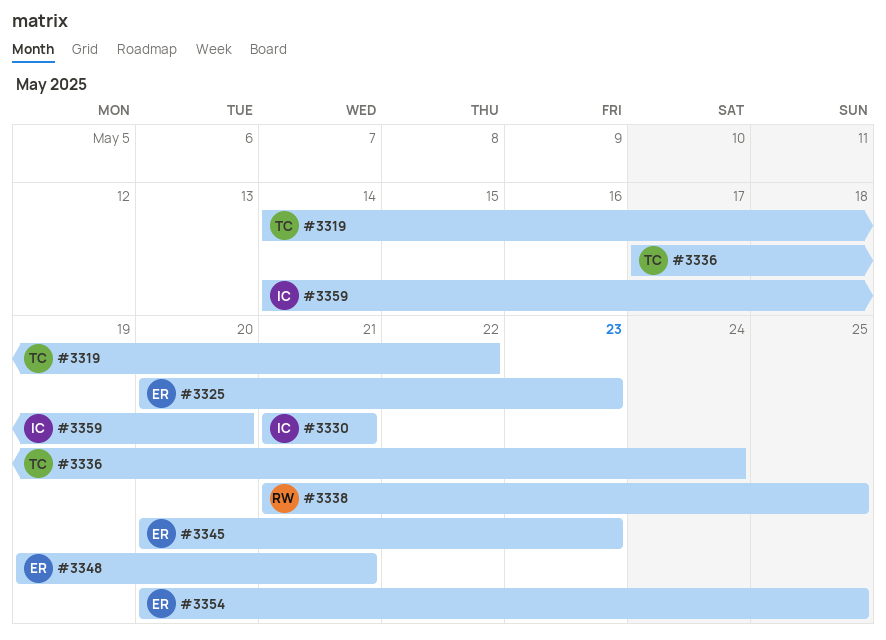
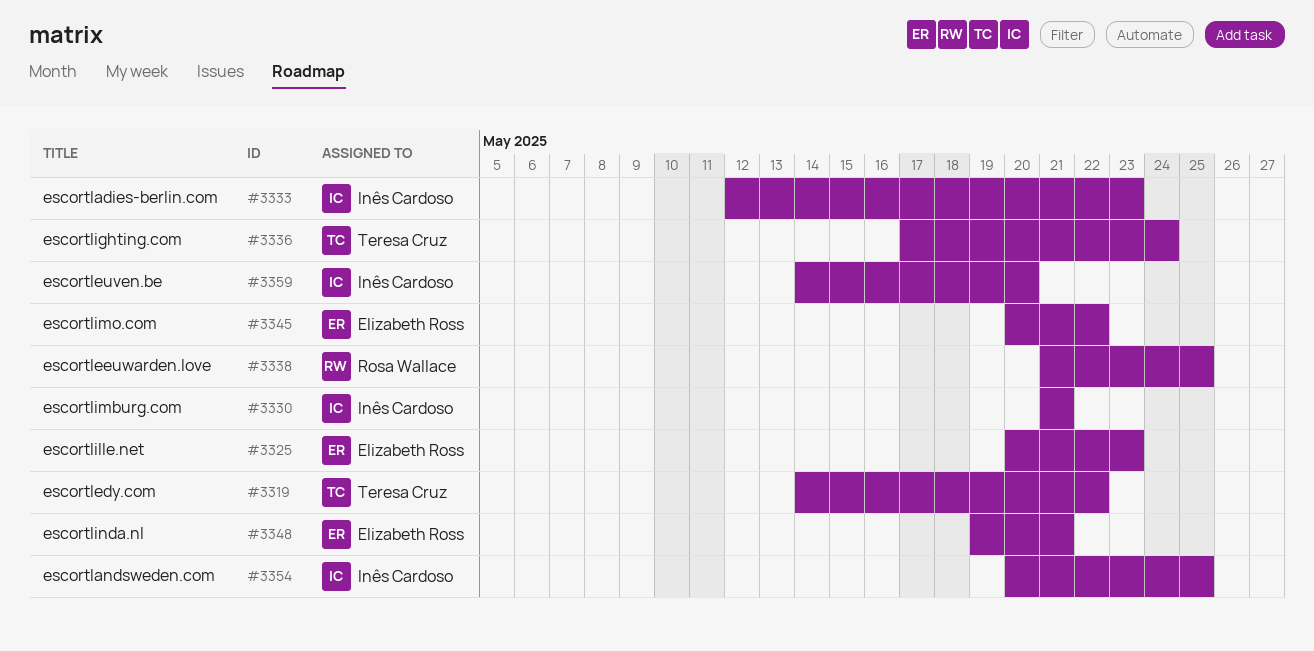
#3333: none -> present
#3345, due: May 23 -> May 22
#3354, owner: Elizabeth Ross -> Inês Cardoso

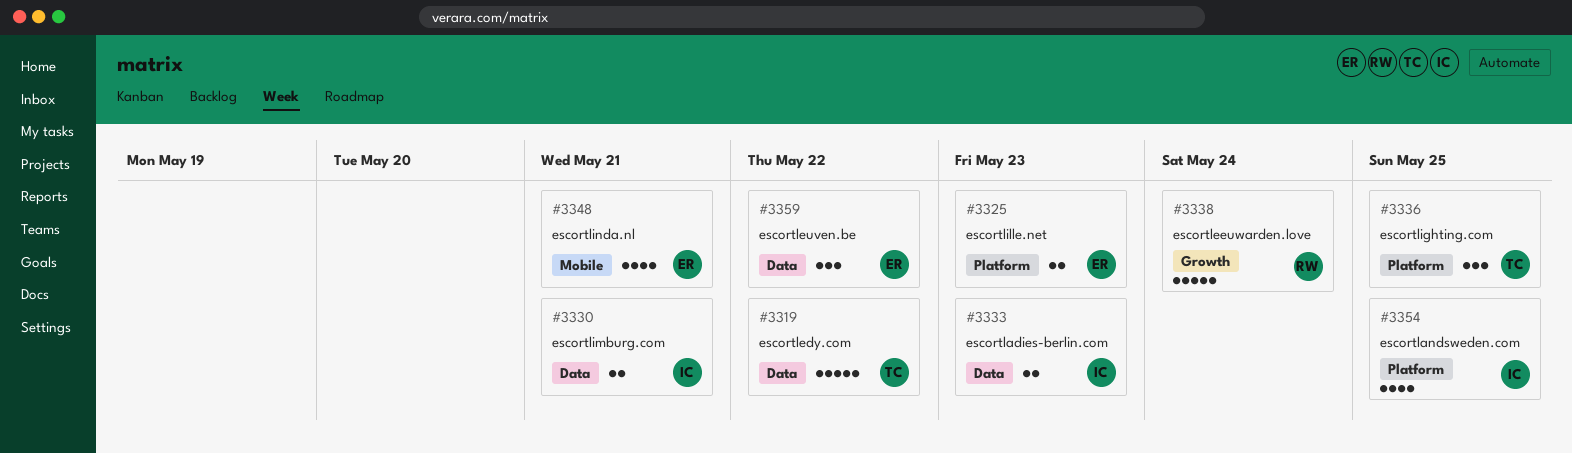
#3336, due: May 24 -> May 25
#3338, due: May 25 -> May 24
#3345: present -> none
#3359, owner: Inês Cardoso -> Elizabeth Ross
#3359, due: May 20 -> May 22

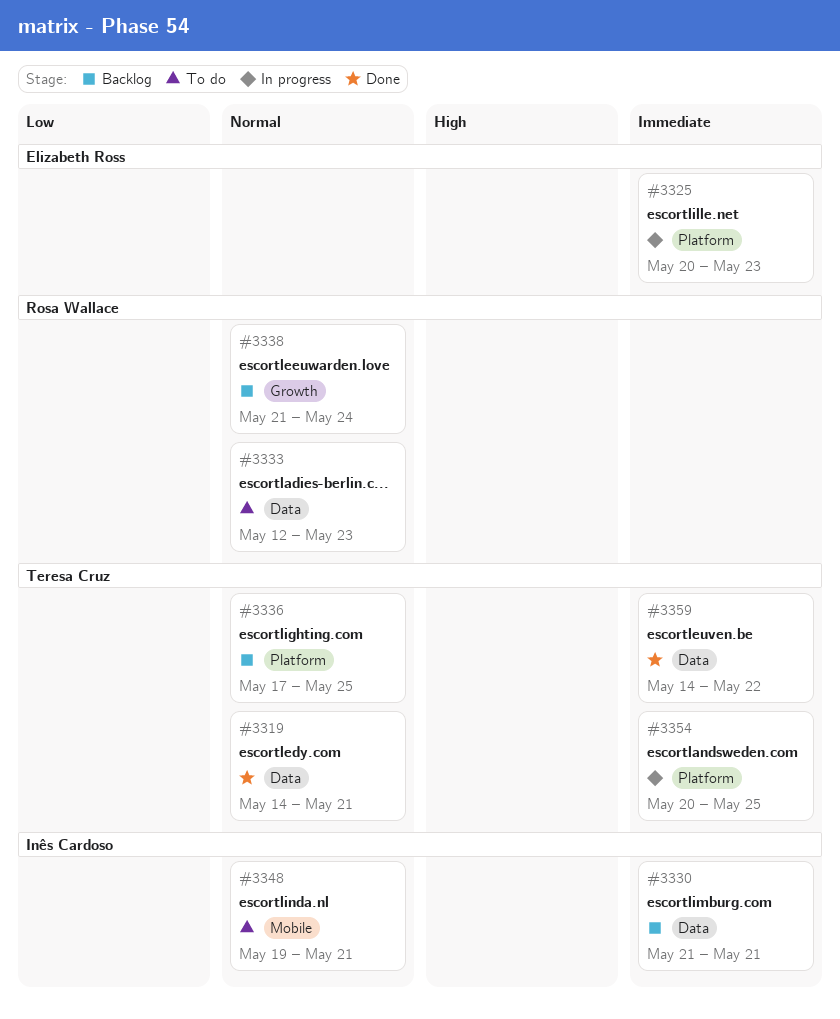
#3319, due: May 22 -> May 21
#3333, owner: Inês Cardoso -> Rosa Wallace
#3348, owner: Elizabeth Ross -> Inês Cardoso
#3354, owner: Inês Cardoso -> Teresa Cruz
#3359, owner: Elizabeth Ross -> Teresa Cruz

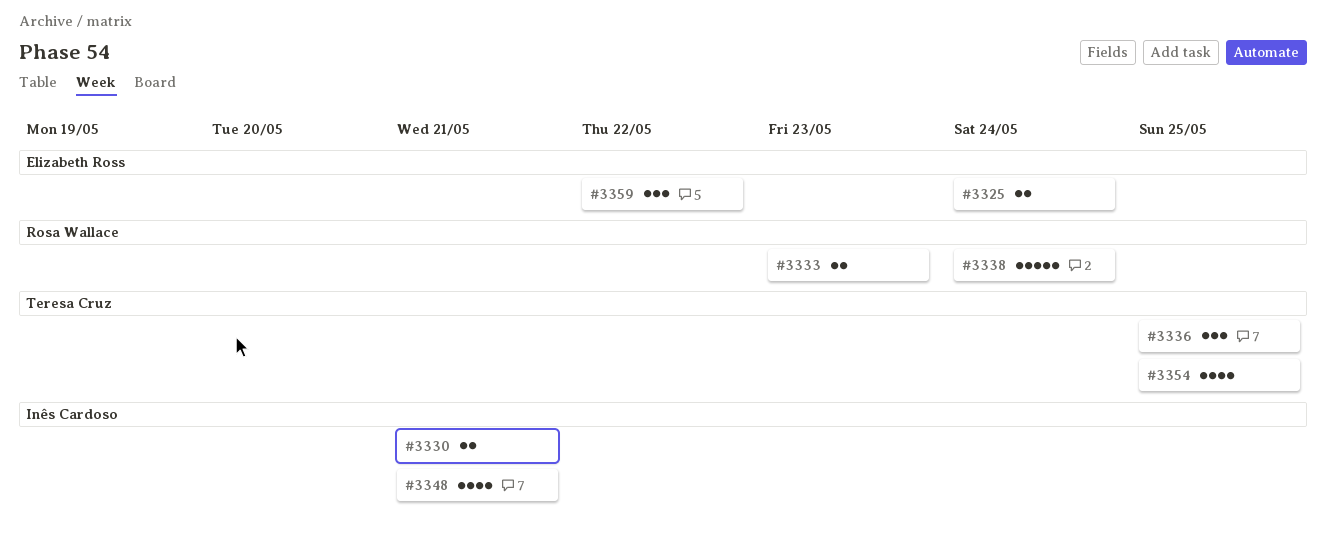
#3319: present -> none
#3325, due: May 23 -> May 24
#3359, owner: Teresa Cruz -> Elizabeth Ross

